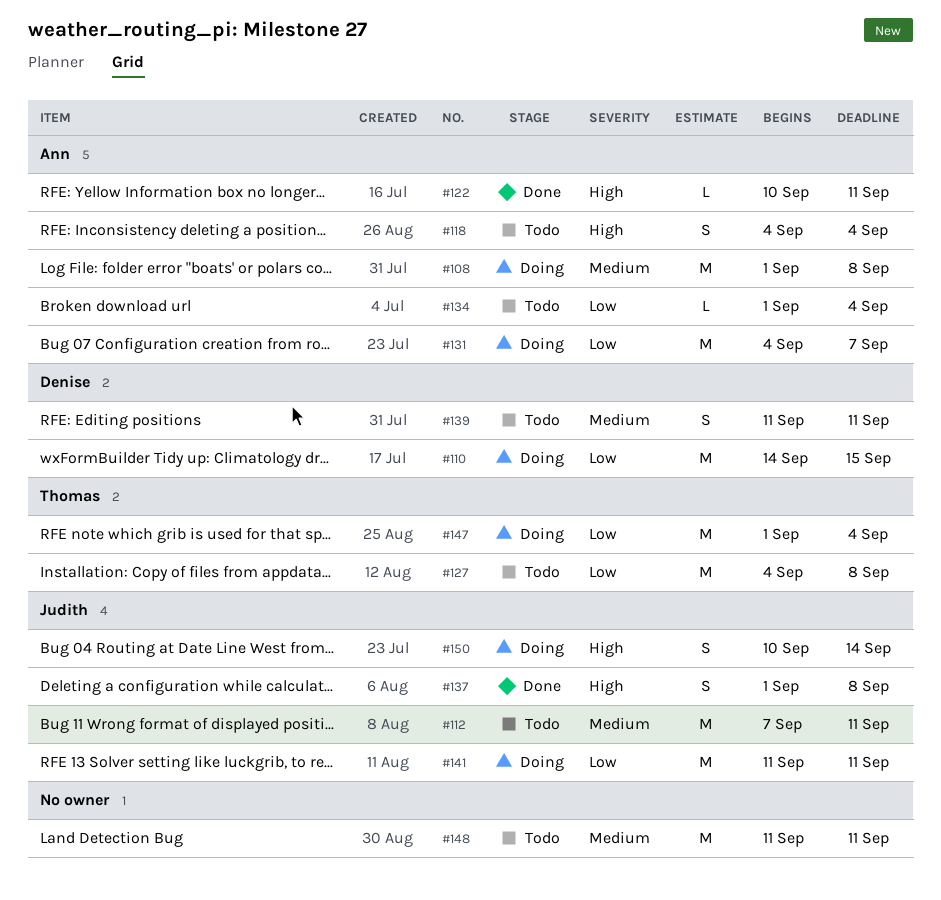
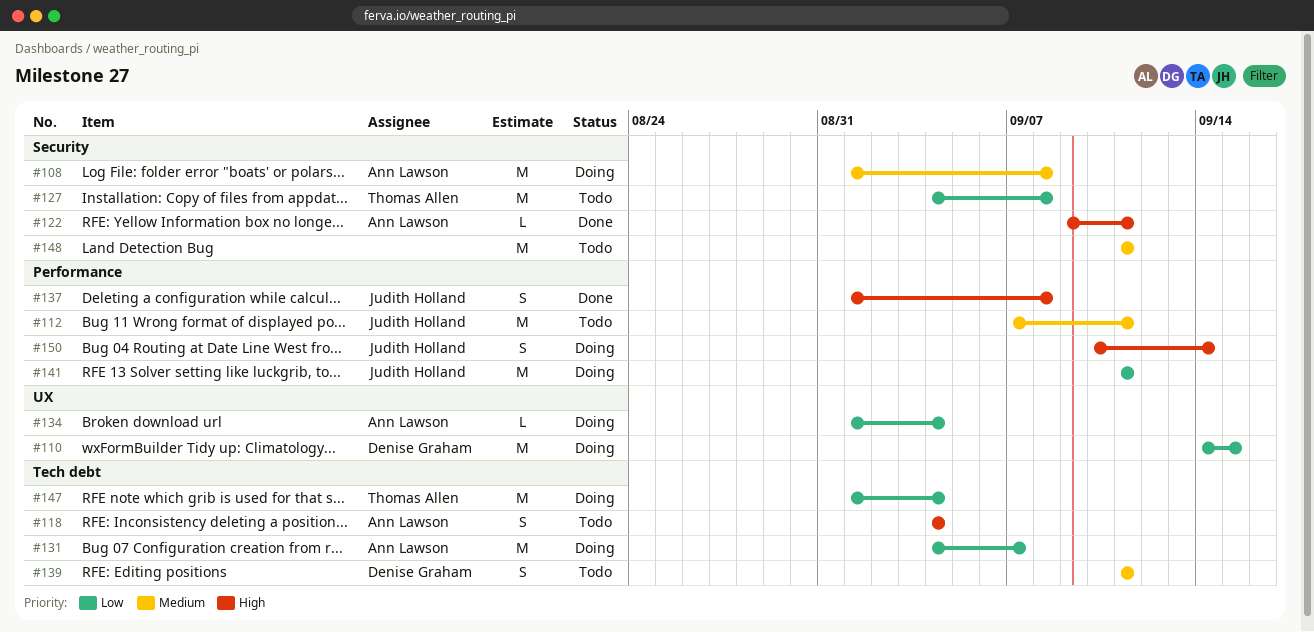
#122, start: Sep 10 -> Sep 9
#134, status: Todo -> Doing

